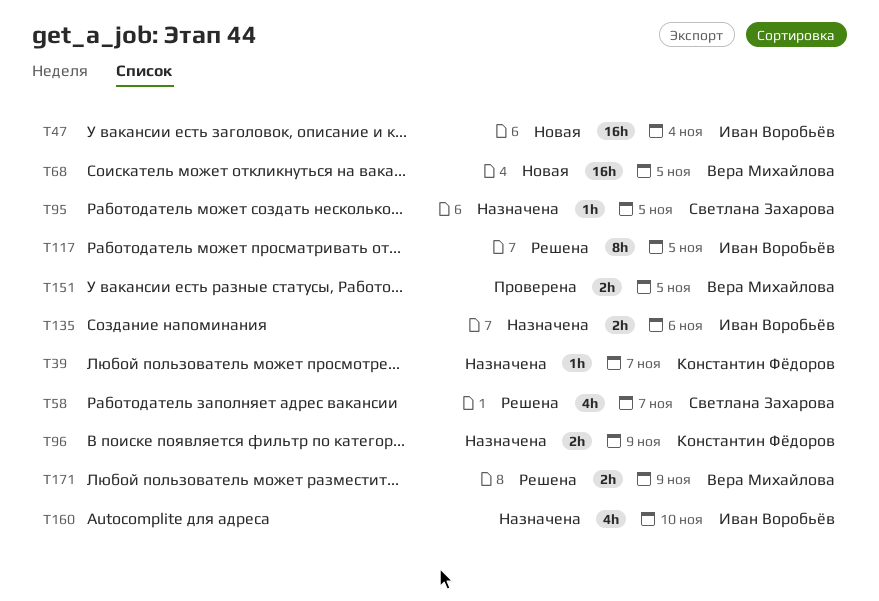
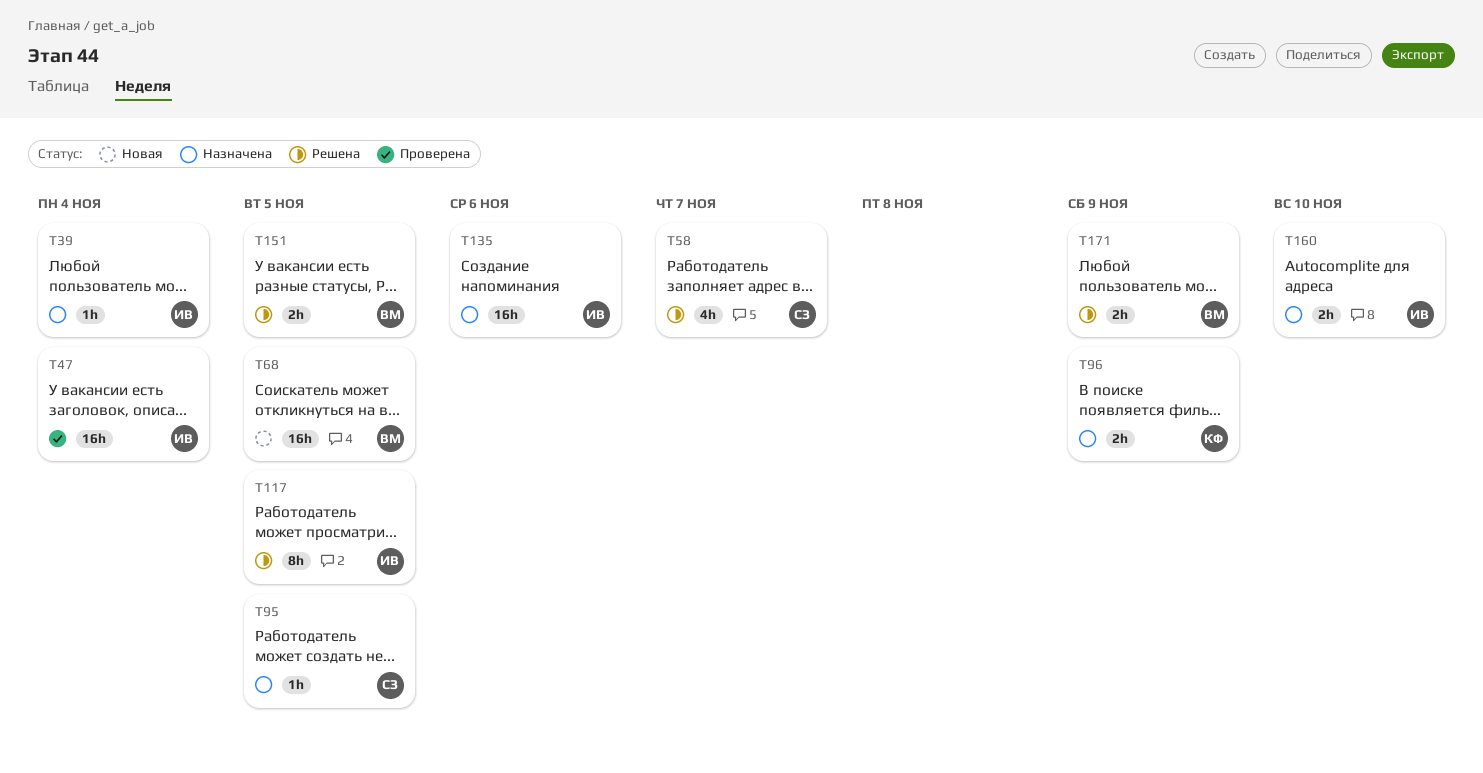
T39, owner: Константин Фёдоров -> Иван Воробьёв
T39, due: Nov 7 -> Nov 4
T47, status: Новая -> Проверена
T135, estimate: 2h -> 16h
T151, status: Проверена -> Решена
T160, estimate: 4h -> 2h

